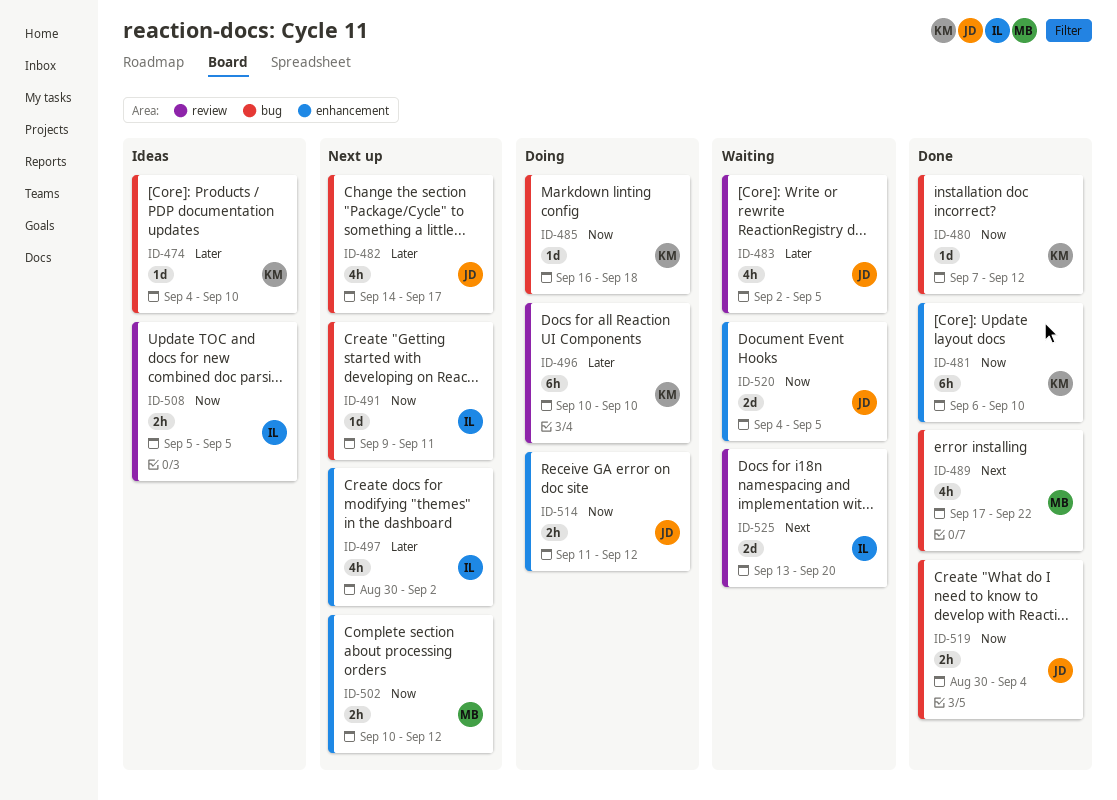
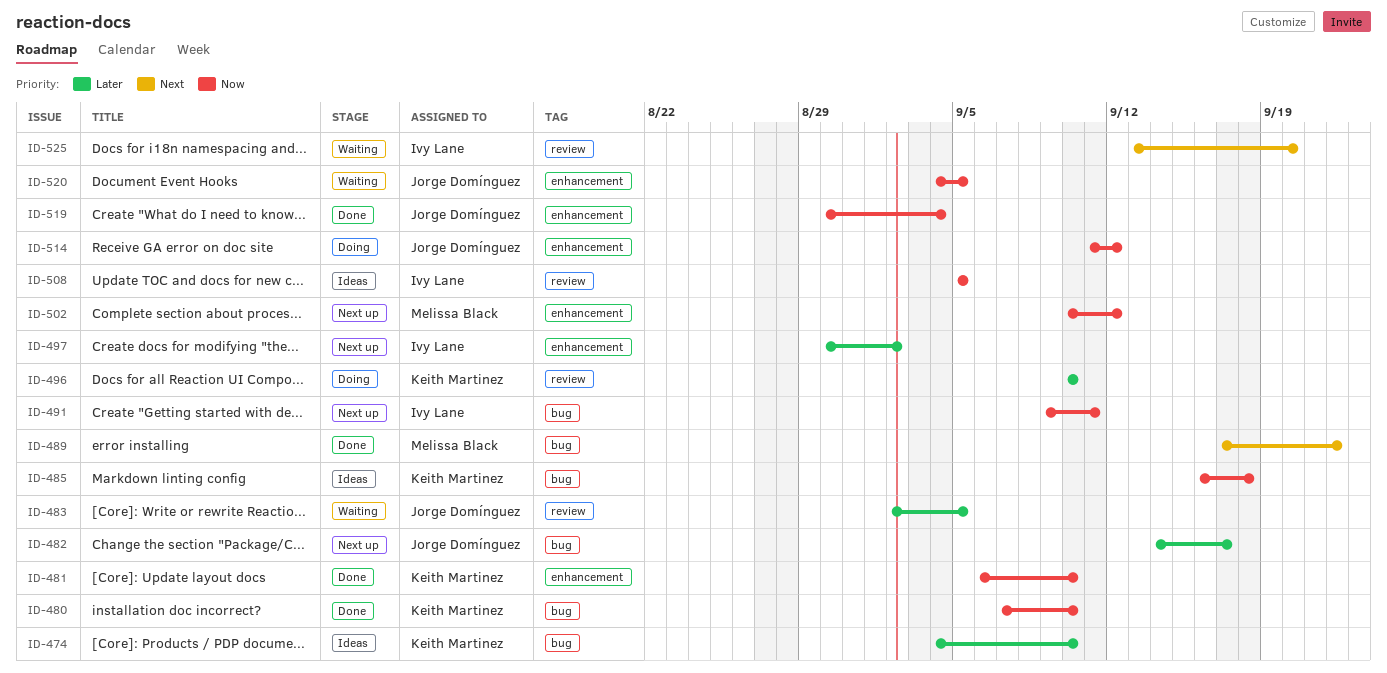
ID-480, due: Sep 12 -> Sep 10
ID-485, status: Doing -> Ideas
ID-519, label: bug -> enhancement

